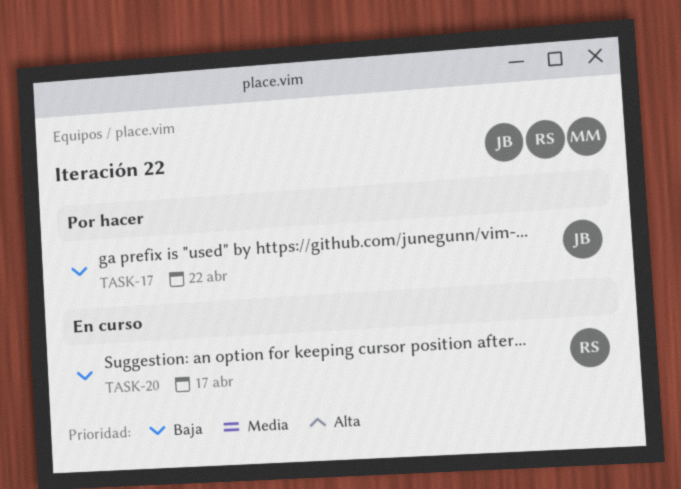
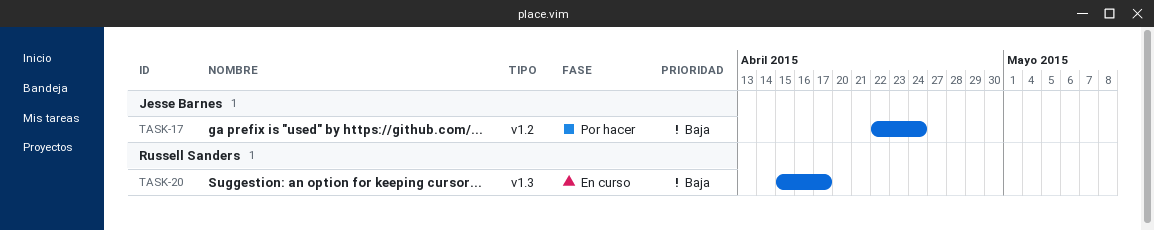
TASK-17, due: Apr 22 -> Apr 24

